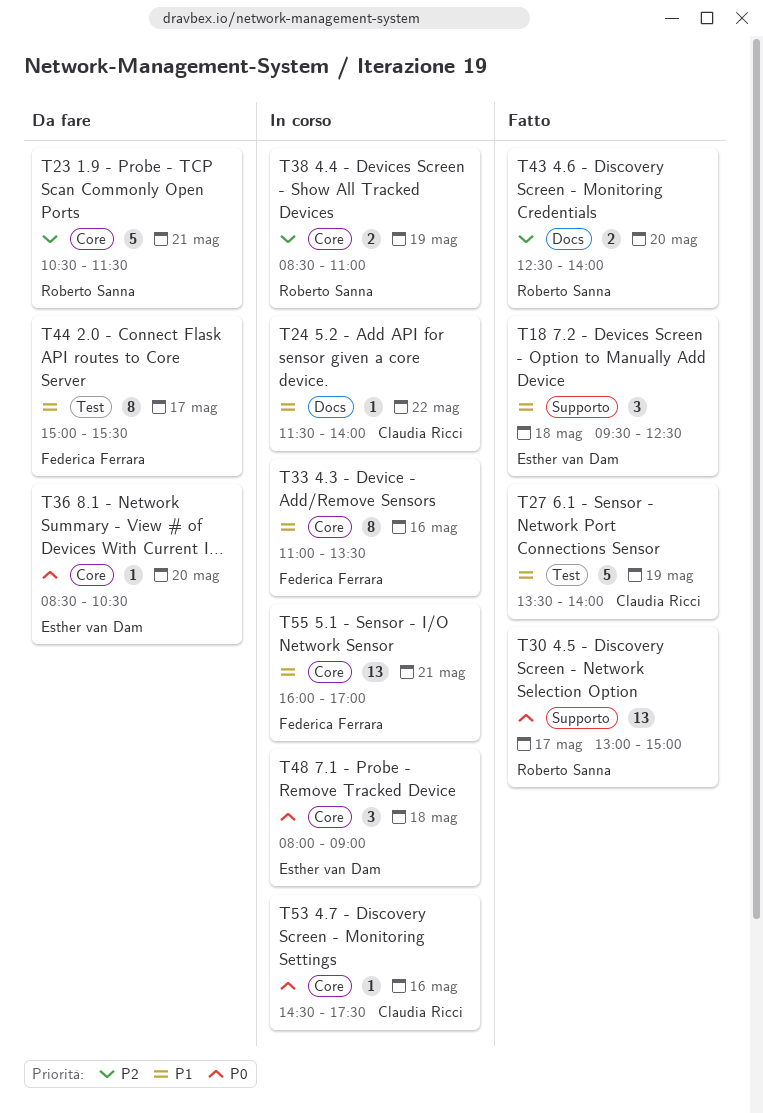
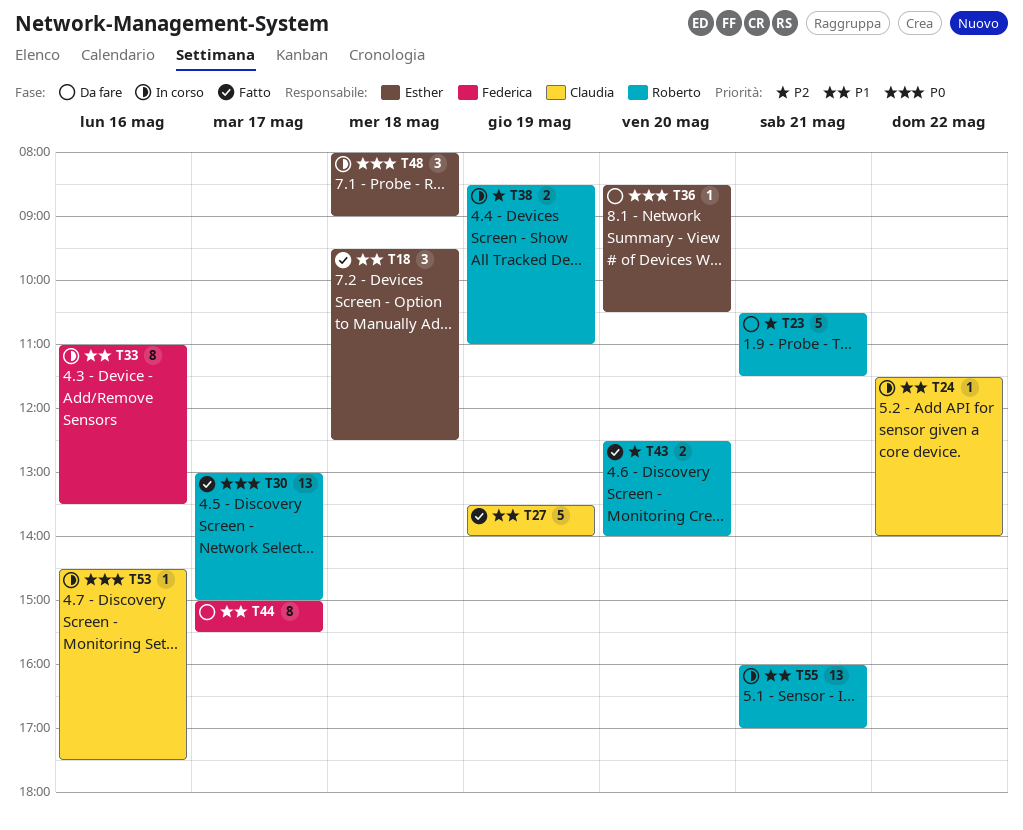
T55, owner: Federica Ferrara -> Roberto Sanna

